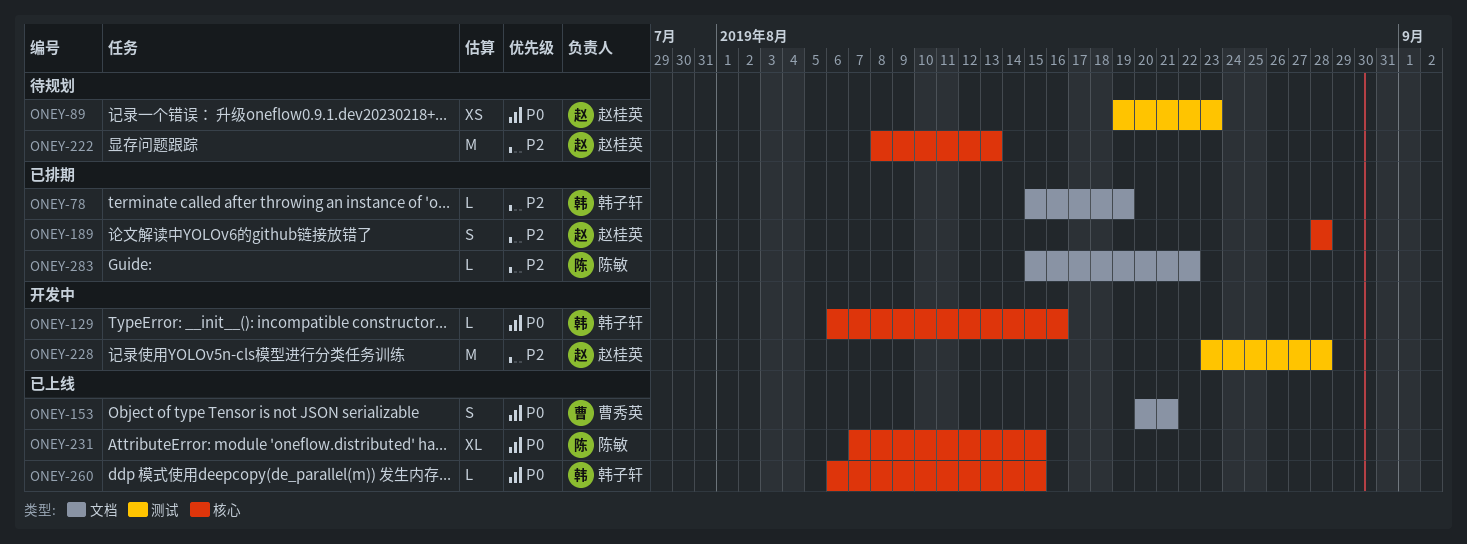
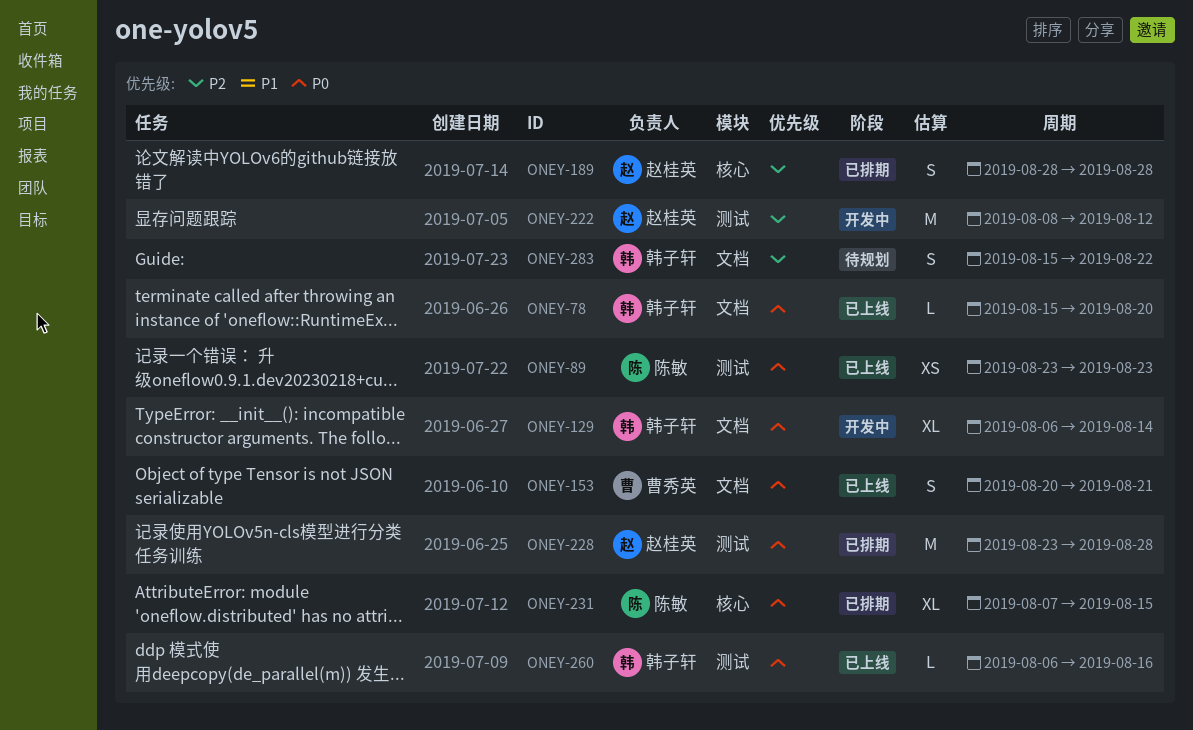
ONEY-78, status: 已排期 -> 已上线
ONEY-78, priority: P2 -> P0
ONEY-78, due: Aug 19 -> Aug 20
ONEY-89, status: 待规划 -> 已上线
ONEY-89, owner: 赵桂英 -> 陈敏
ONEY-89, start: Aug 19 -> Aug 23
ONEY-129, label: 核心 -> 文档
ONEY-129, estimate: L -> XL
ONEY-129, due: Aug 16 -> Aug 14
ONEY-222, status: 待规划 -> 开发中
ONEY-222, label: 核心 -> 测试
ONEY-222, due: Aug 13 -> Aug 12
ONEY-228, status: 开发中 -> 已排期
ONEY-228, priority: P2 -> P0
ONEY-231, status: 已上线 -> 已排期
ONEY-260, label: 核心 -> 测试
ONEY-260, due: Aug 15 -> Aug 16
ONEY-283, status: 已排期 -> 待规划
ONEY-283, owner: 陈敏 -> 韩子轩
ONEY-283, estimate: L -> S

